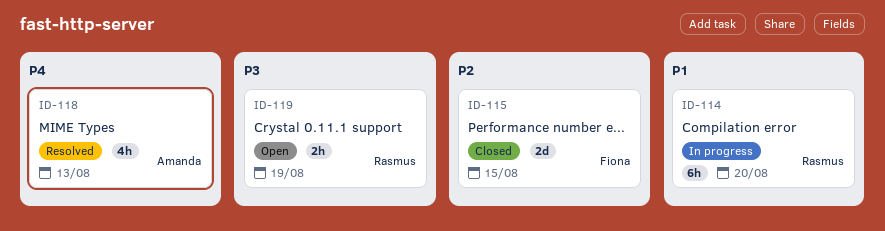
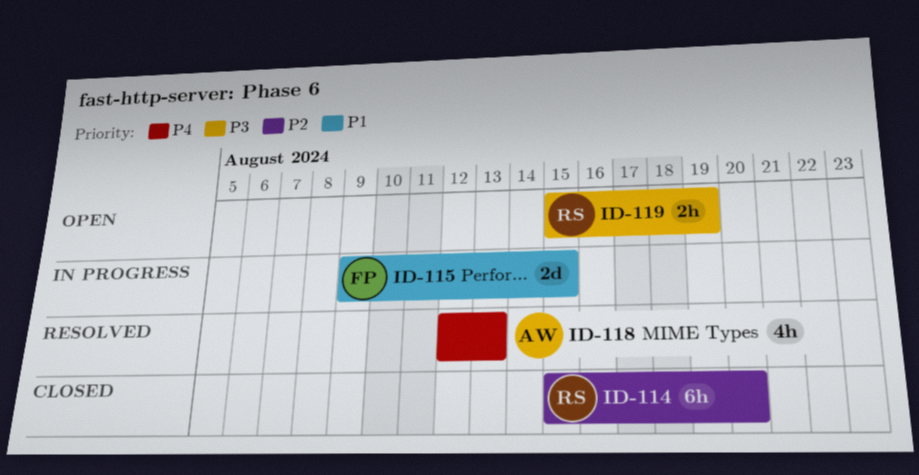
ID-114, status: In progress -> Closed
ID-114, priority: P1 -> P2
ID-115, status: Closed -> In progress
ID-115, priority: P2 -> P1

